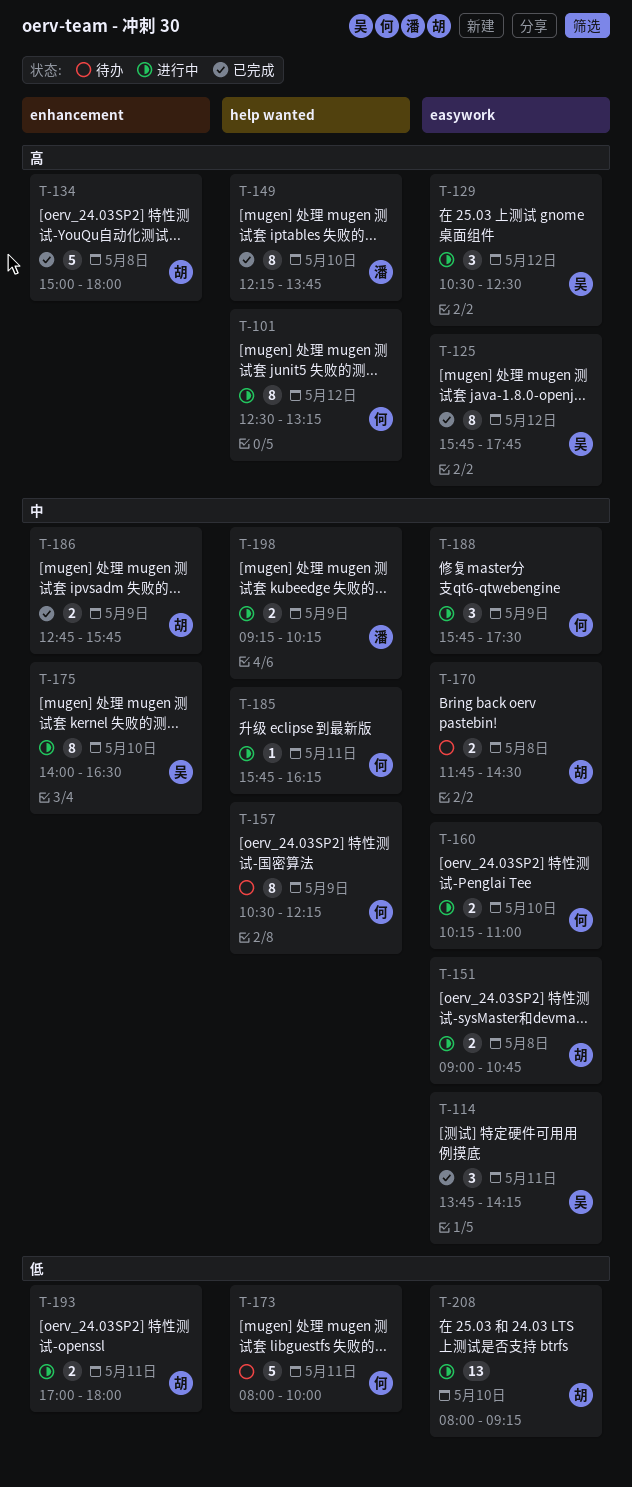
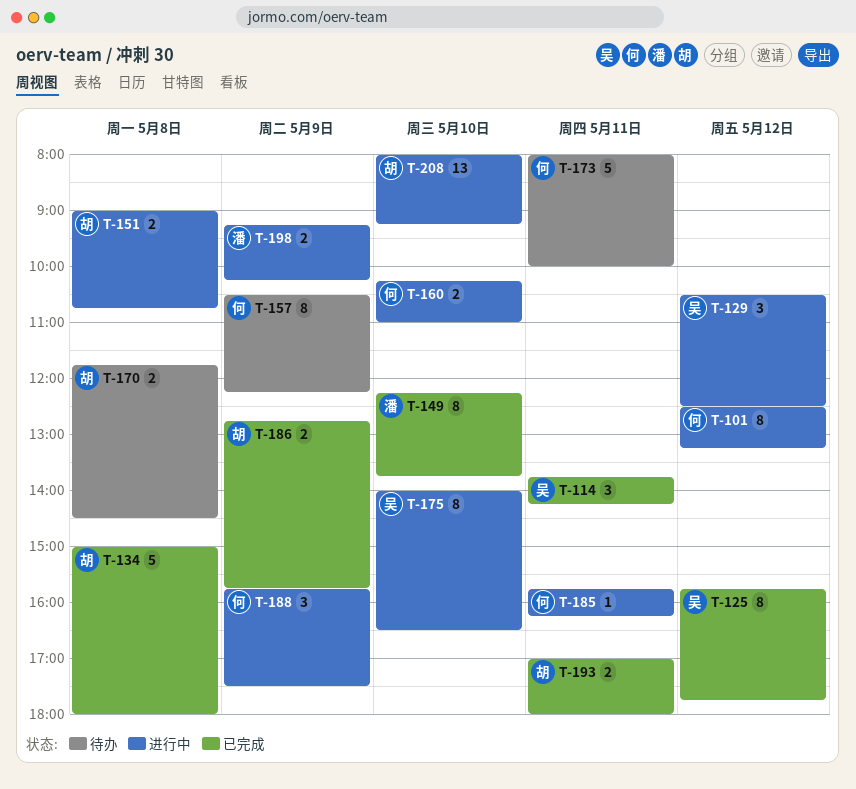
T-193, status: 进行中 -> 已完成

